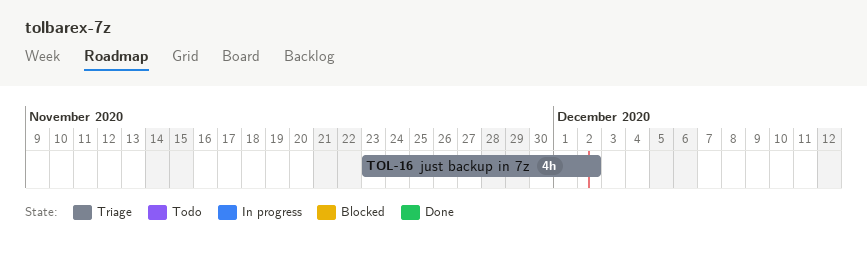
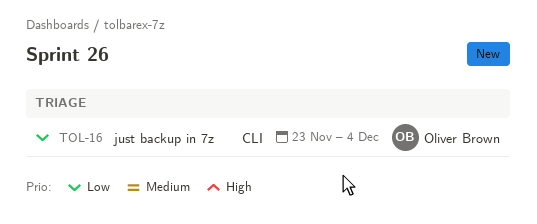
TOL-16, due: Dec 2 -> Dec 4

